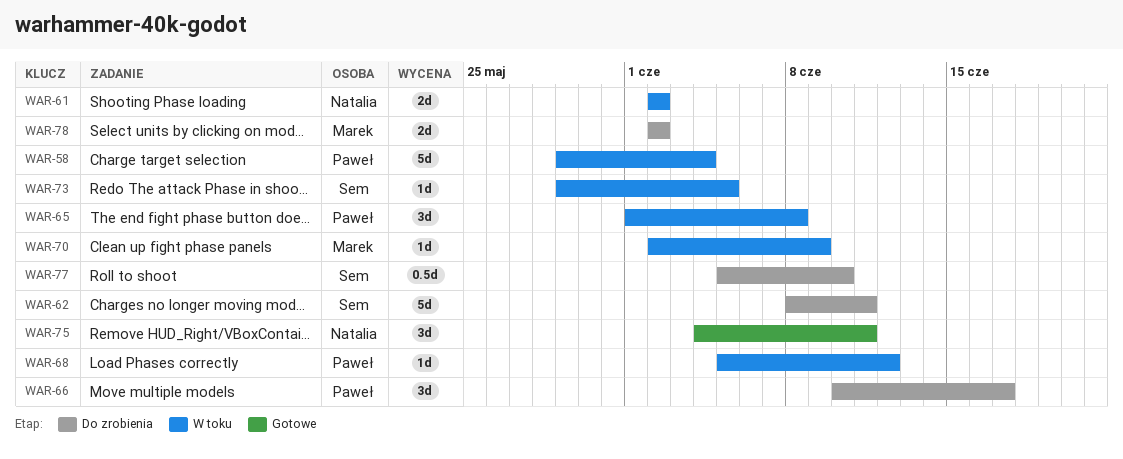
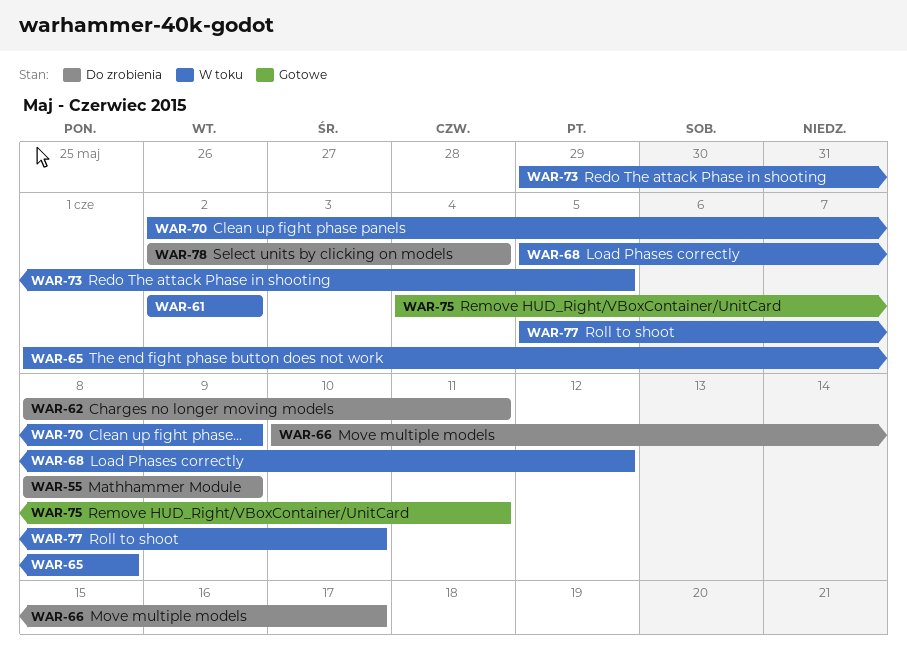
WAR-55: none -> present
WAR-58: present -> none
WAR-77, status: Do zrobienia -> W toku
WAR-78, due: Jun 2 -> Jun 4

